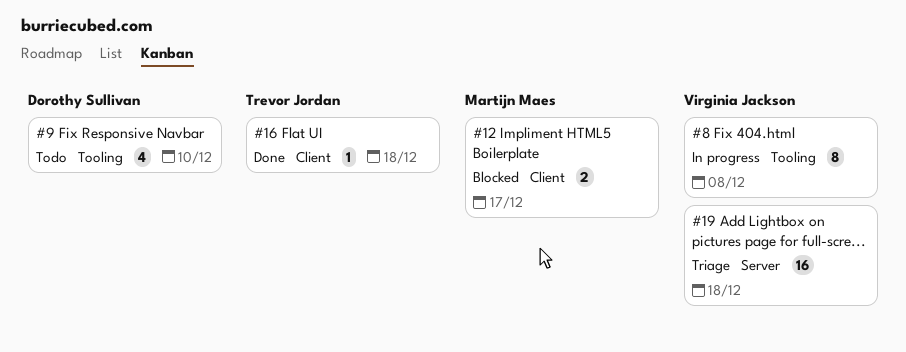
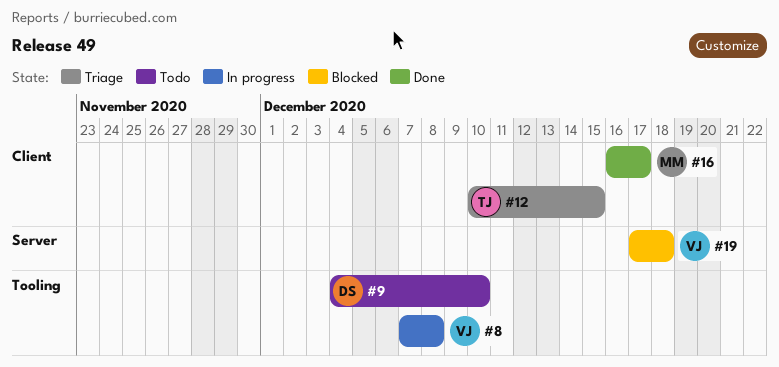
#12, status: Blocked -> Triage
#12, owner: Martijn Maes -> Trevor Jordan
#12, due: Dec 17 -> Dec 15
#16, owner: Trevor Jordan -> Martijn Maes
#16, due: Dec 18 -> Dec 17
#19, status: Triage -> Blocked

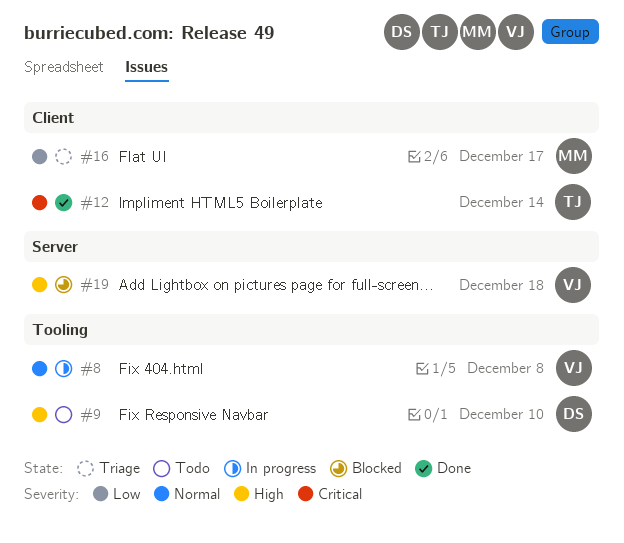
#12, status: Triage -> Done
#12, due: Dec 15 -> Dec 14
#16, status: Done -> Triage

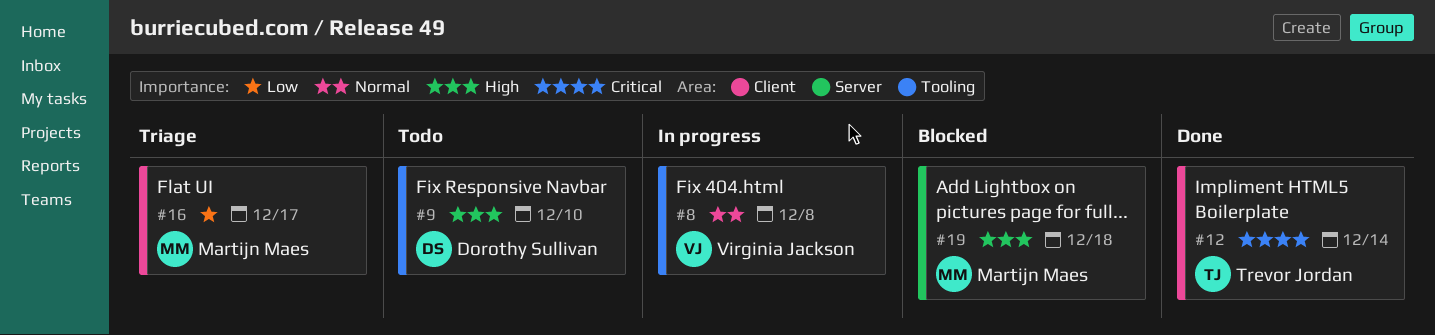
#19, owner: Virginia Jackson -> Martijn Maes

